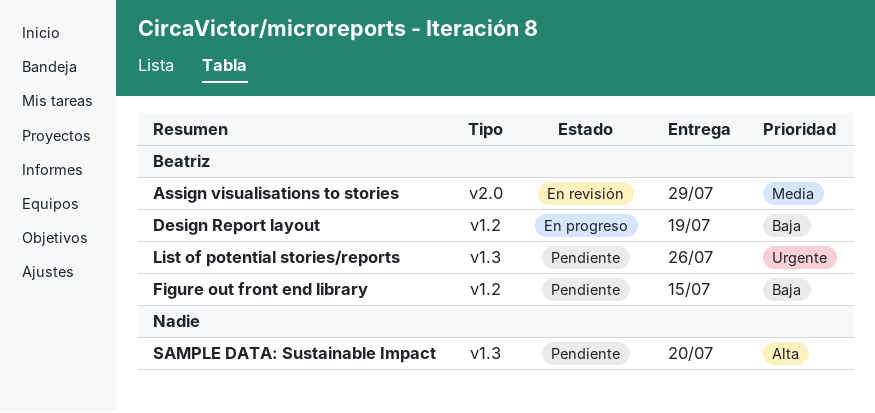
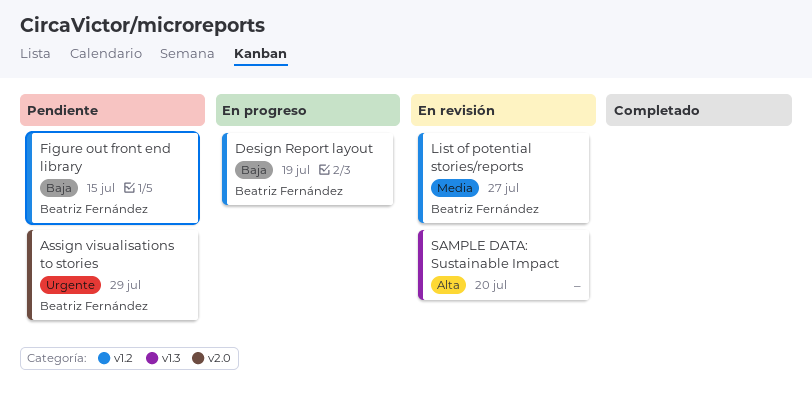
Assign visualisations to stories, status: En revisión -> Pendiente
Assign visualisations to stories, priority: Media -> Urgente
List of potential stories/reports, status: Pendiente -> En revisión
List of potential stories/reports, priority: Urgente -> Media
List of potential stories/reports, label: v1.3 -> v1.2
List of potential stories/reports, due: Jul 26 -> Jul 27
SAMPLE DATA: Sustainable Impact, status: Pendiente -> En revisión

